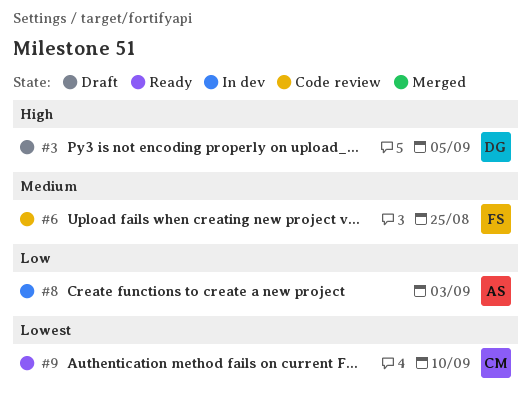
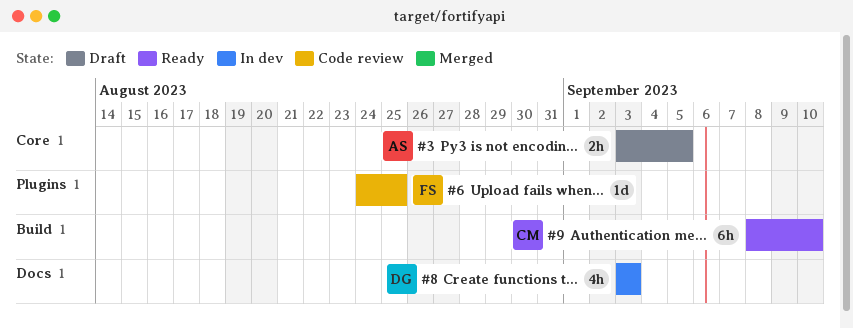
#3, owner: DG -> AS
#8, owner: AS -> DG

